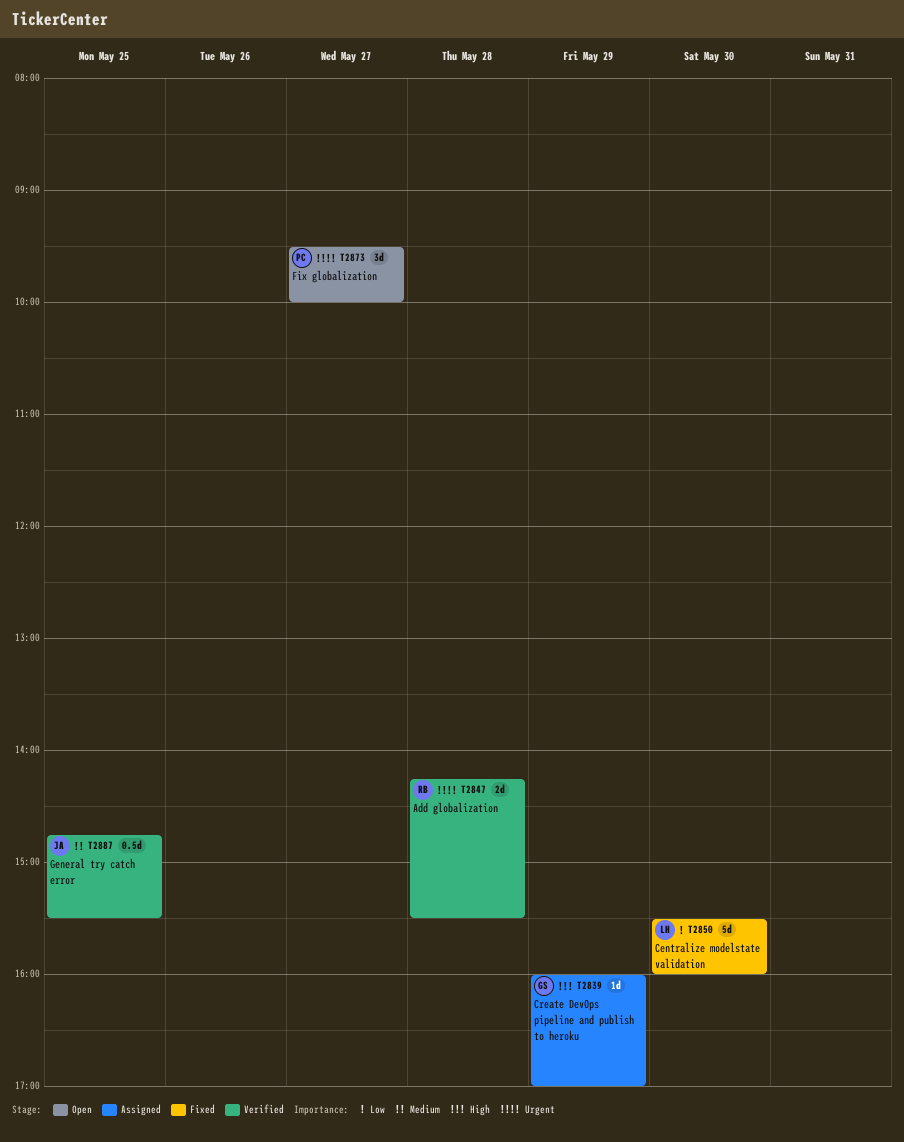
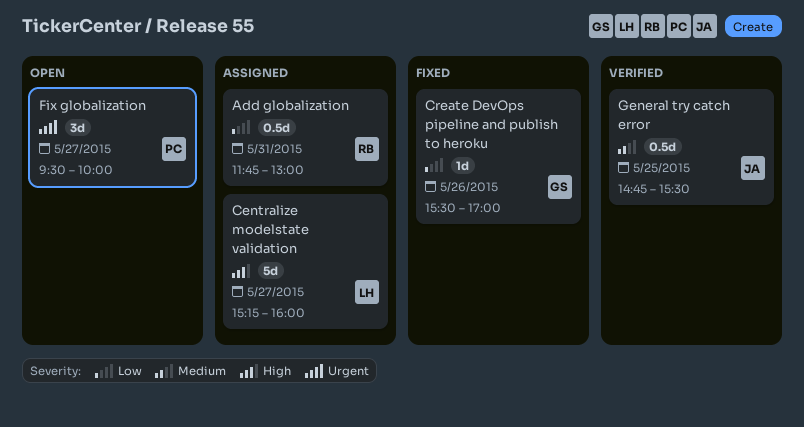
Add globalization, status: Verified -> Assigned
Add globalization, priority: Urgent -> Low
Add globalization, estimate: 2d -> 0.5d
Add globalization, day: May 28 -> May 31
Add globalization, begins: 14:15 -> 11:45
Add globalization, ends: 15:30 -> 13:00
Centralize modelstate validation, status: Fixed -> Assigned
Centralize modelstate validation, priority: Low -> High
Centralize modelstate validation, day: May 30 -> May 27
Centralize modelstate validation, begins: 15:30 -> 15:15
Create DevOps pipeline and publish to heroku, status: Assigned -> Fixed
Create DevOps pipeline and publish to heroku, priority: High -> Low
Create DevOps pipeline and publish to heroku, day: May 29 -> May 26
Create DevOps pipeline and publish to heroku, begins: 16:00 -> 15:30

